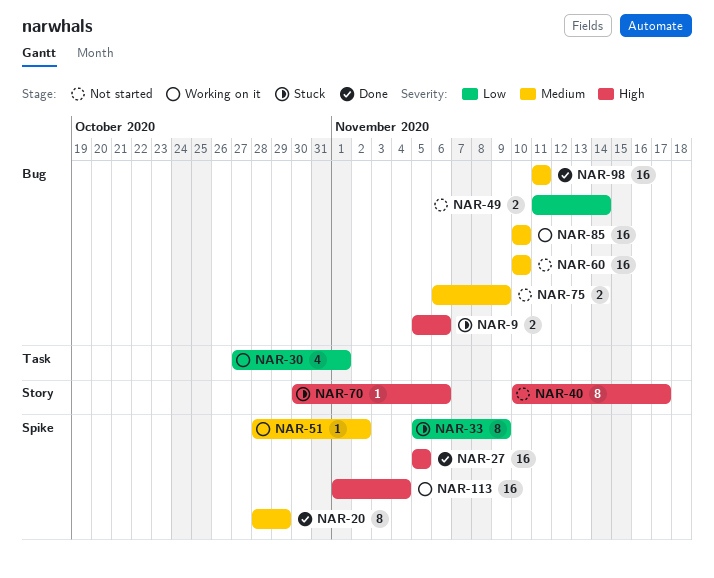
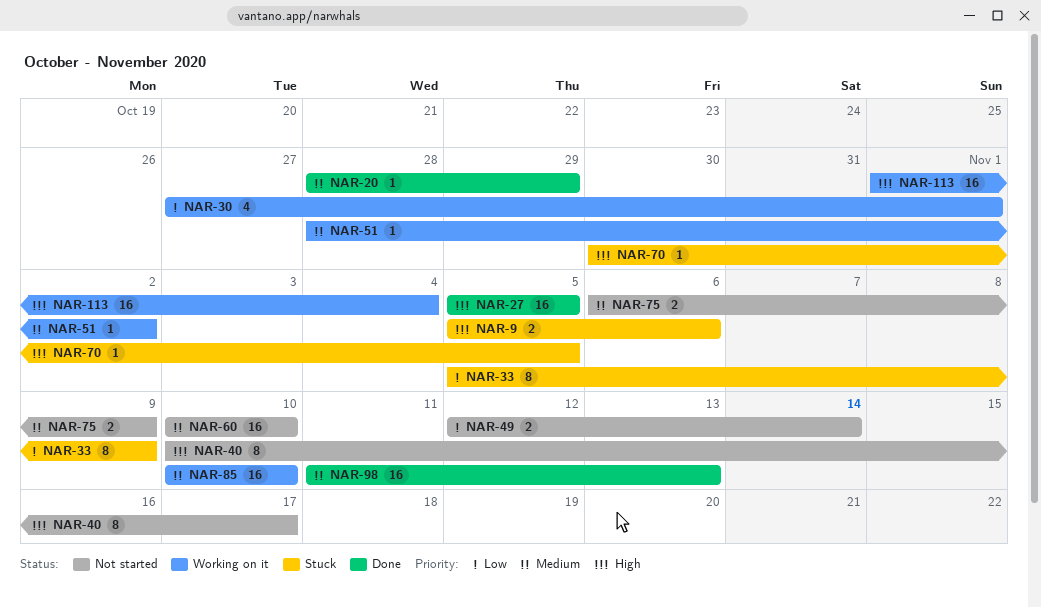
NAR-20, estimate: 8 -> 1
NAR-49, start: Nov 11 -> Nov 12
NAR-70, due: Nov 6 -> Nov 5
NAR-98, due: Nov 11 -> Nov 13

